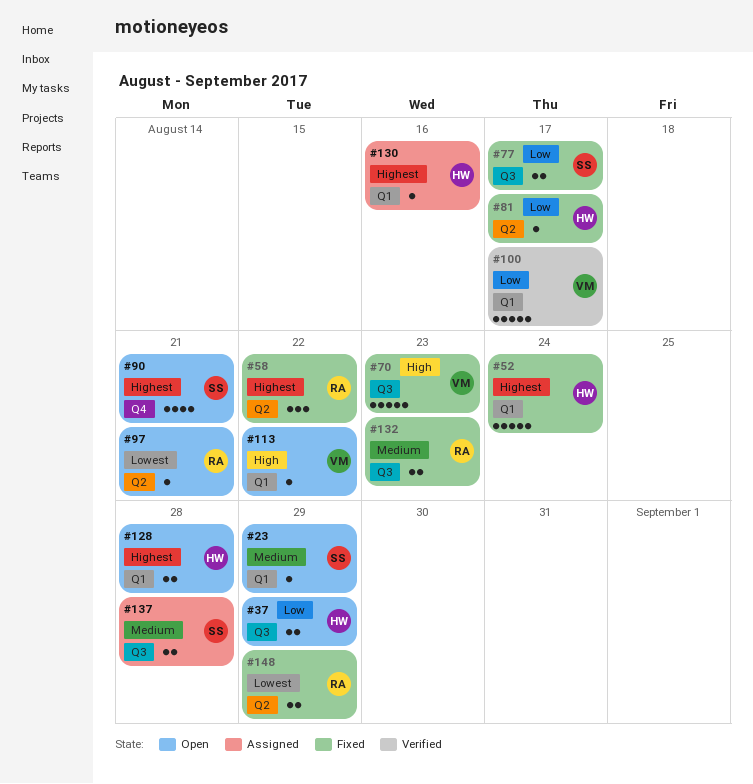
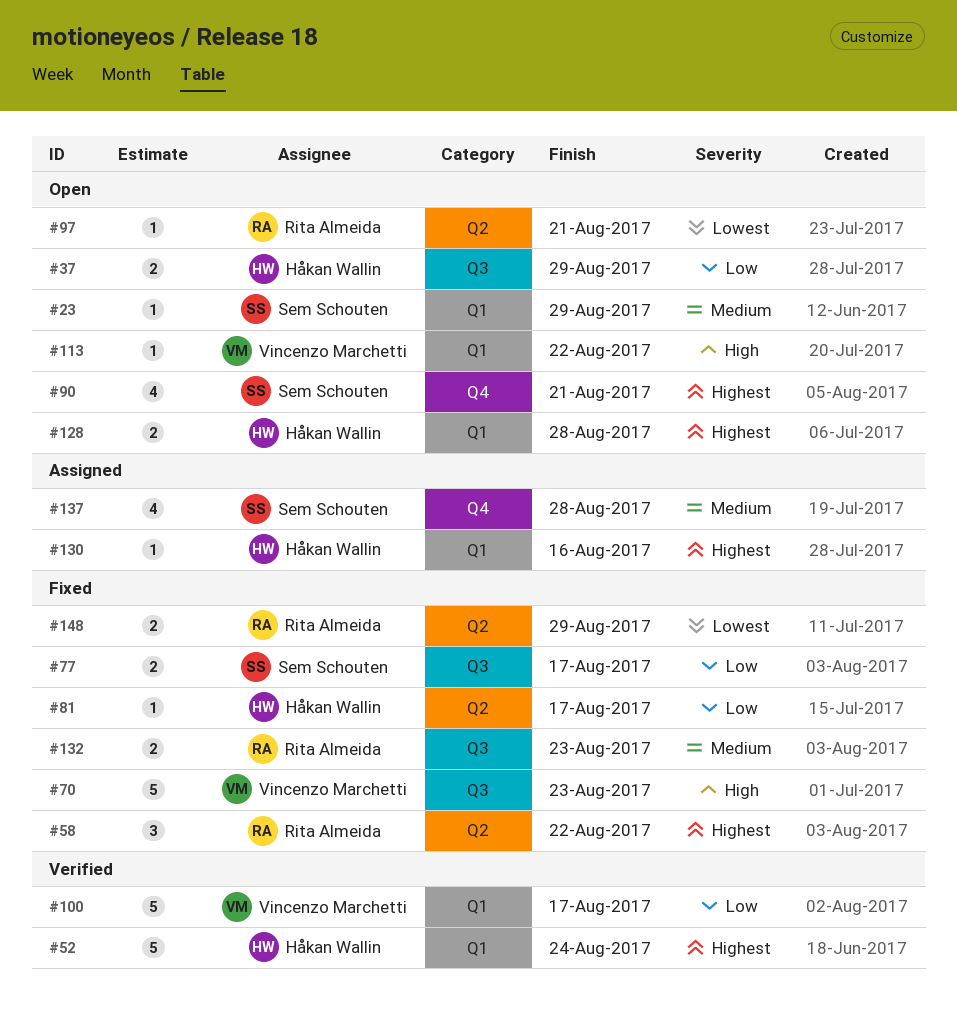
#52, status: Fixed -> Verified
#137, label: Q3 -> Q4
#137, estimate: 2 -> 4

